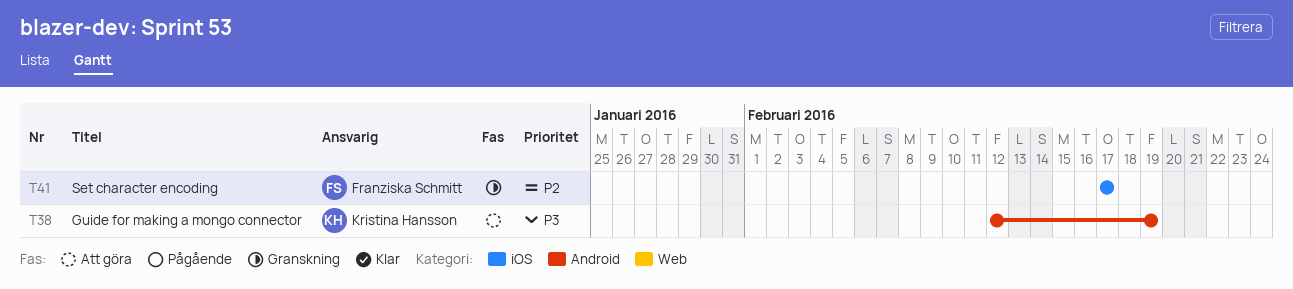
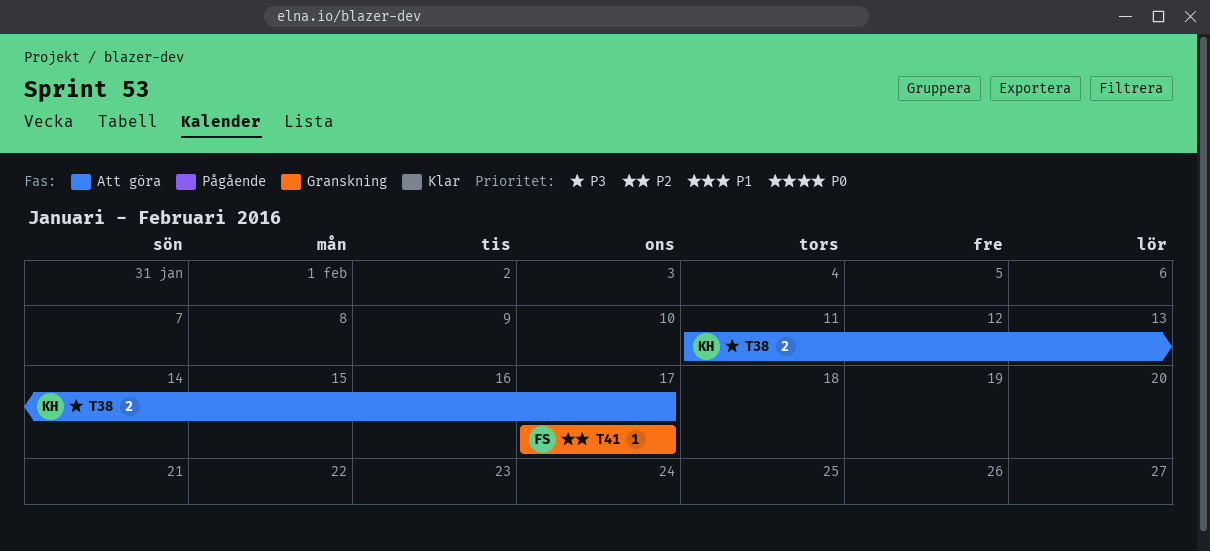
T38, start: Feb 12 -> Feb 11
T38, due: Feb 19 -> Feb 17

